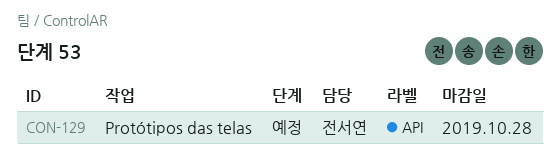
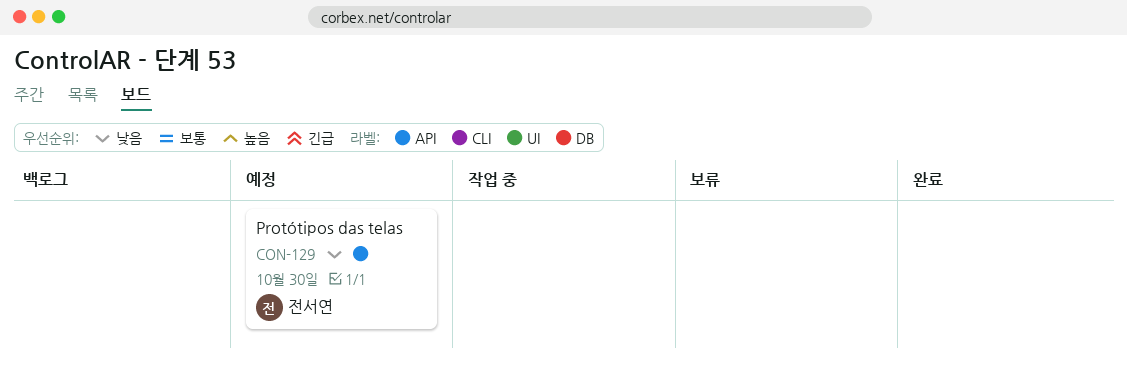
CON-129, due: Oct 28 -> Oct 30

